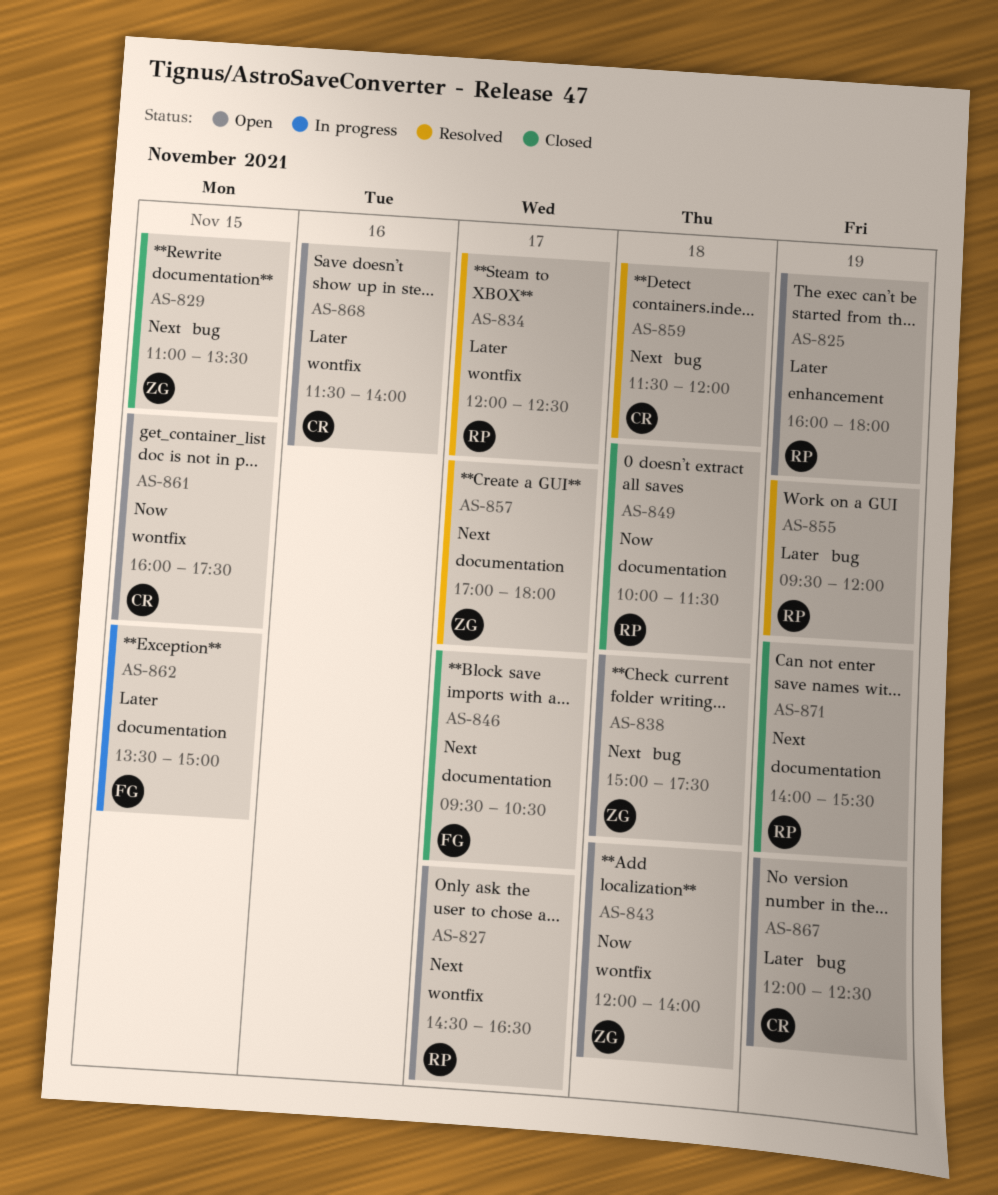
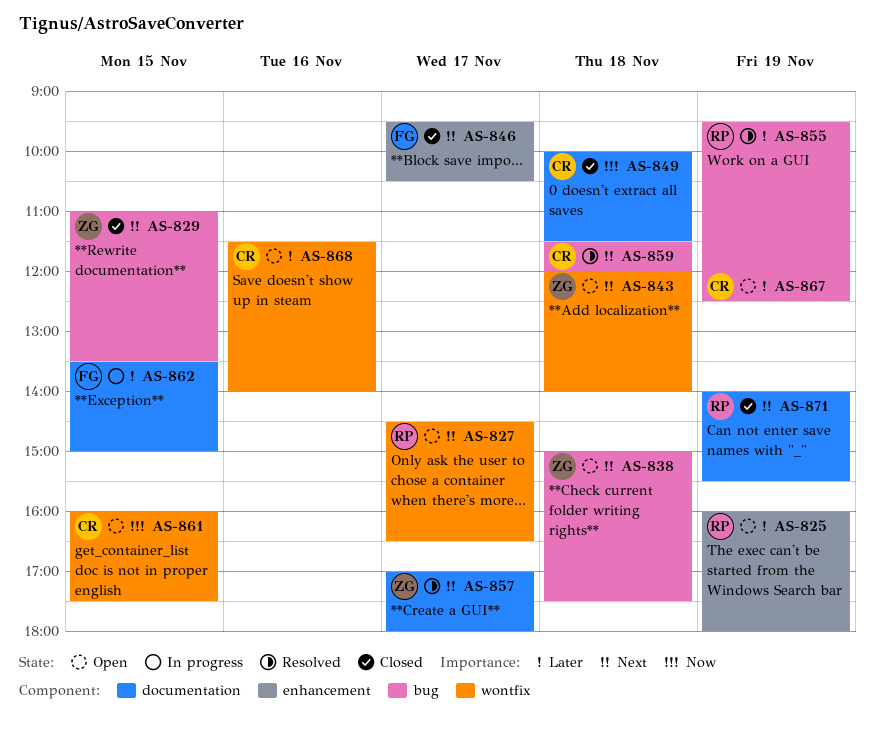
AS-834: present -> none
AS-843, priority: Now -> Next
AS-846, label: documentation -> enhancement
AS-849, owner: RP -> CR

